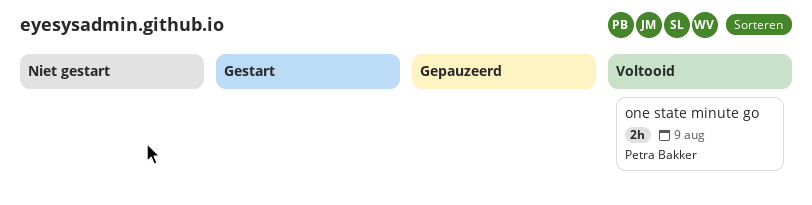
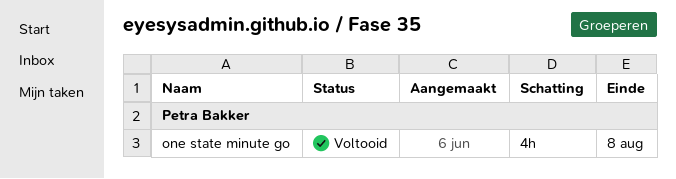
one state minute go, estimate: 2h -> 4h
one state minute go, due: Aug 9 -> Aug 8

